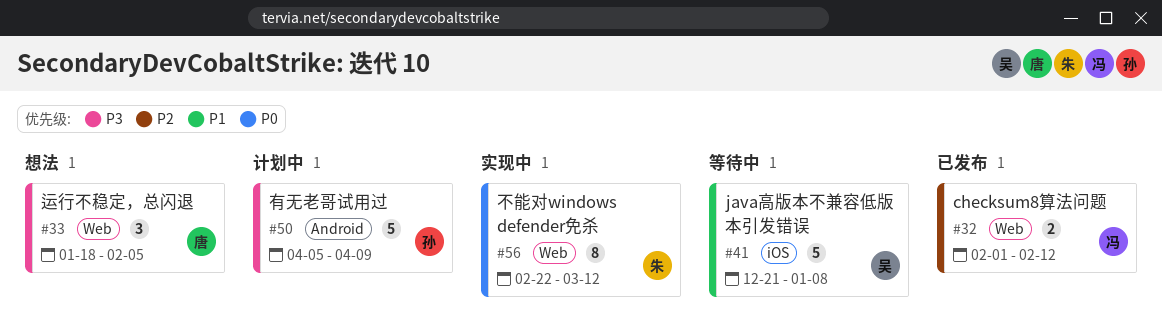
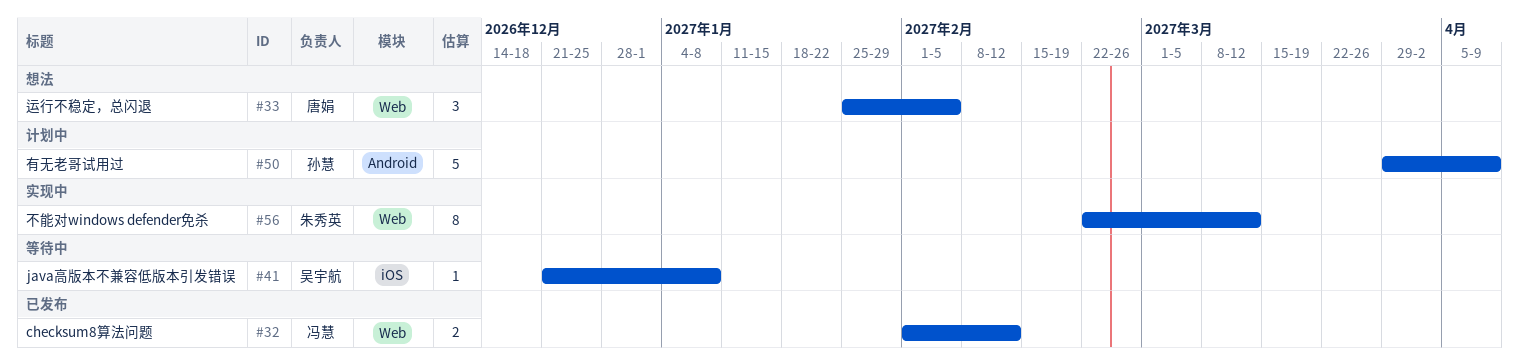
#33, start: Jan 18 -> Jan 25
#41, estimate: 5 -> 1
#50, start: Apr 5 -> Mar 29

